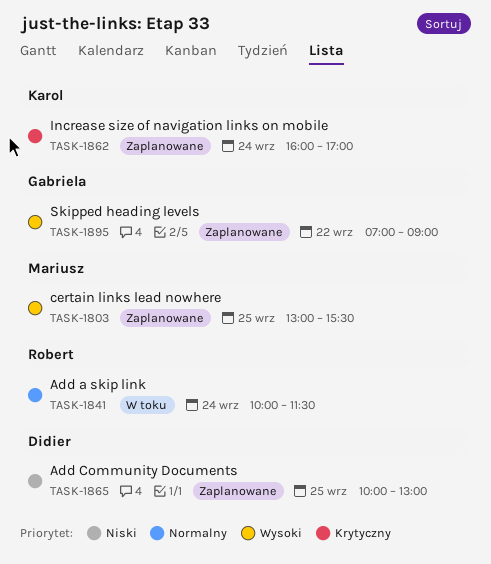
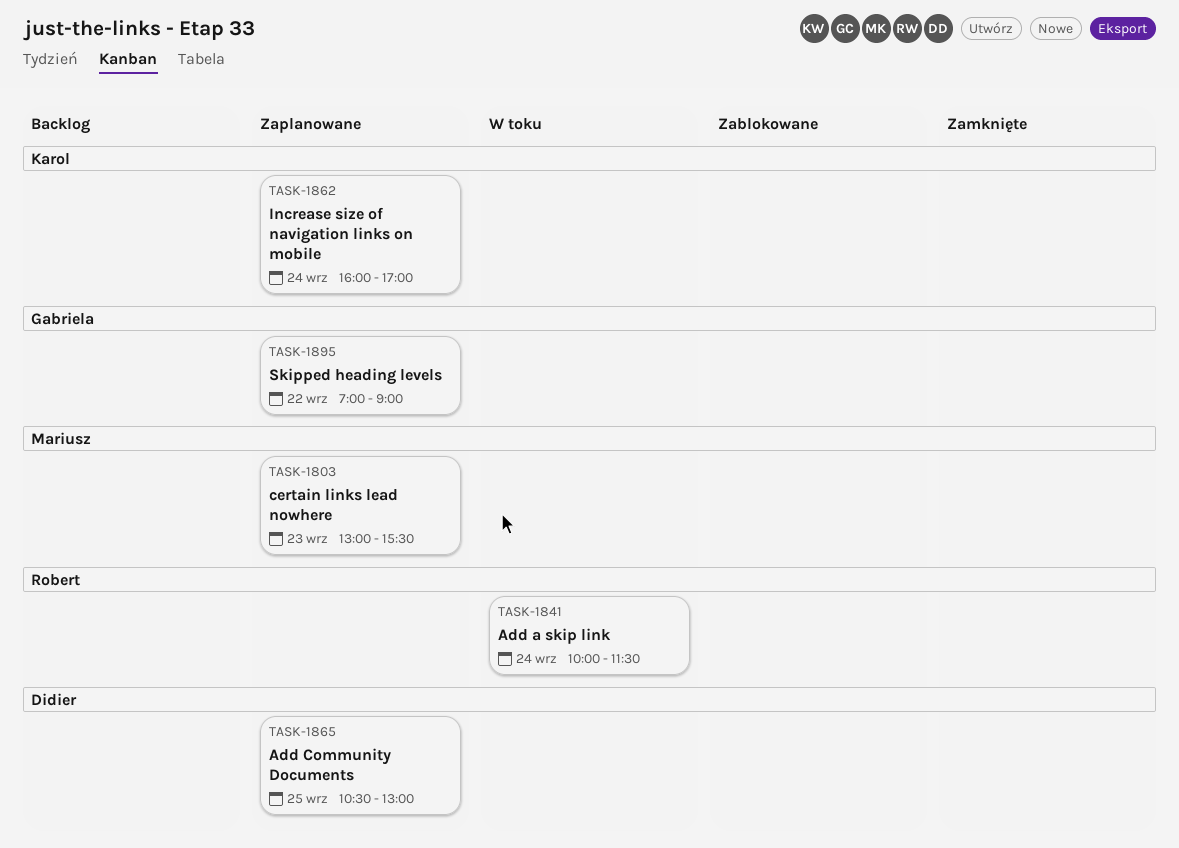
TASK-1803, day: Sep 25 -> Sep 23
TASK-1865, begins: 10:00 -> 10:30

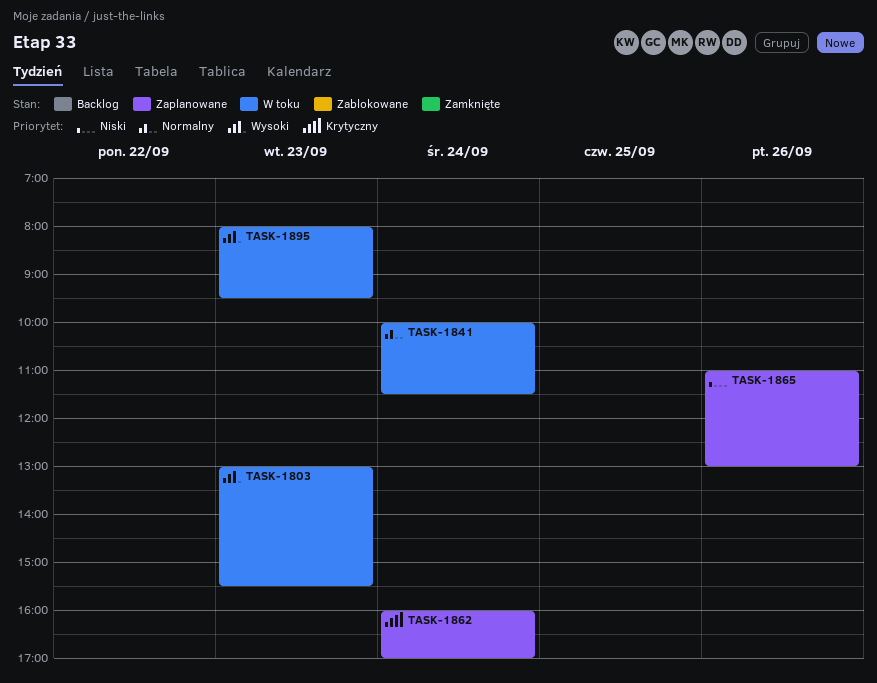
TASK-1803, status: Zaplanowane -> W toku
TASK-1865, day: Sep 25 -> Sep 26
TASK-1865, begins: 10:30 -> 11:00
TASK-1895, status: Zaplanowane -> W toku
TASK-1895, day: Sep 22 -> Sep 23
TASK-1895, begins: 07:00 -> 08:00
TASK-1895, ends: 09:00 -> 09:30

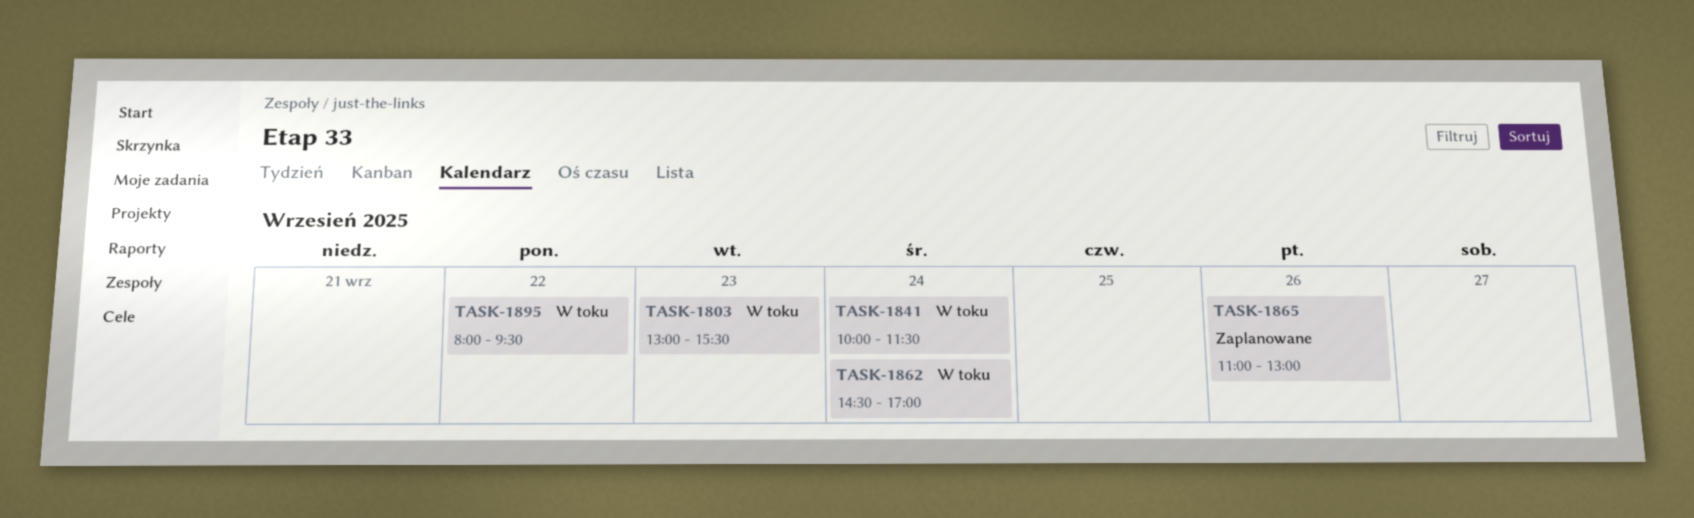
TASK-1862, status: Zaplanowane -> W toku
TASK-1862, begins: 16:00 -> 14:30
TASK-1895, day: Sep 23 -> Sep 22

